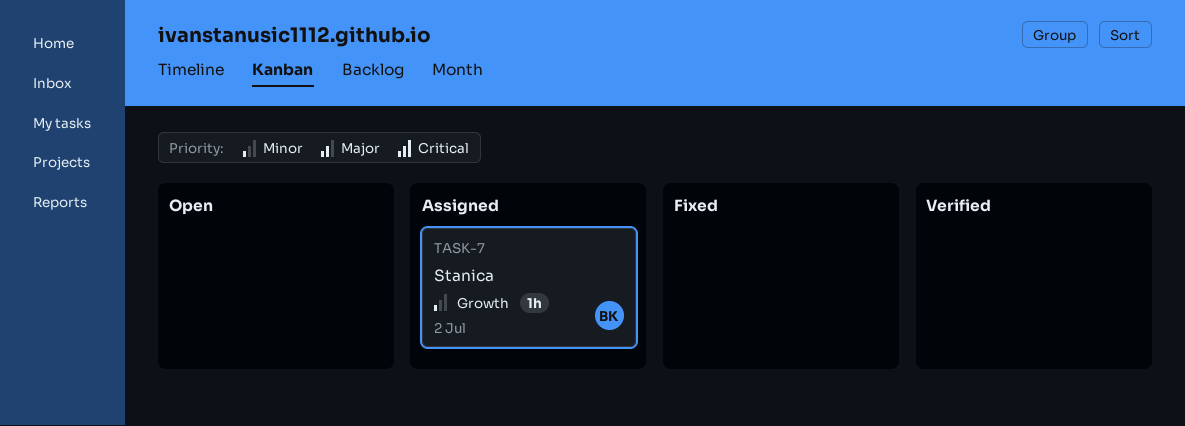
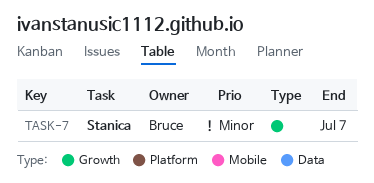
TASK-7, due: Jul 2 -> Jul 7

